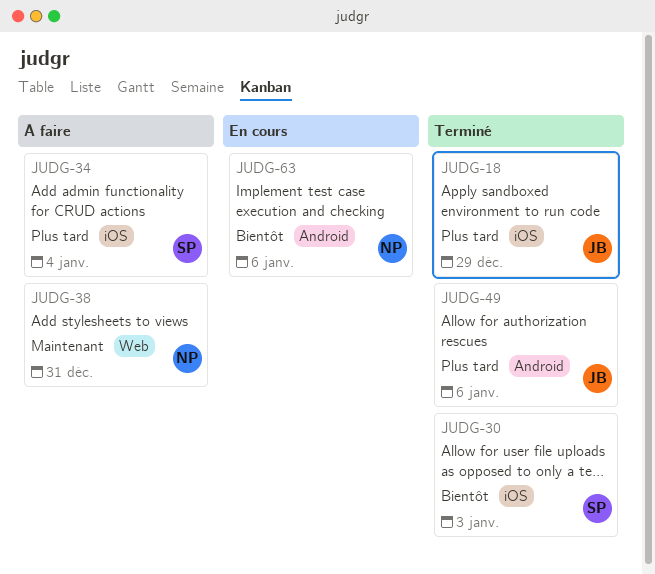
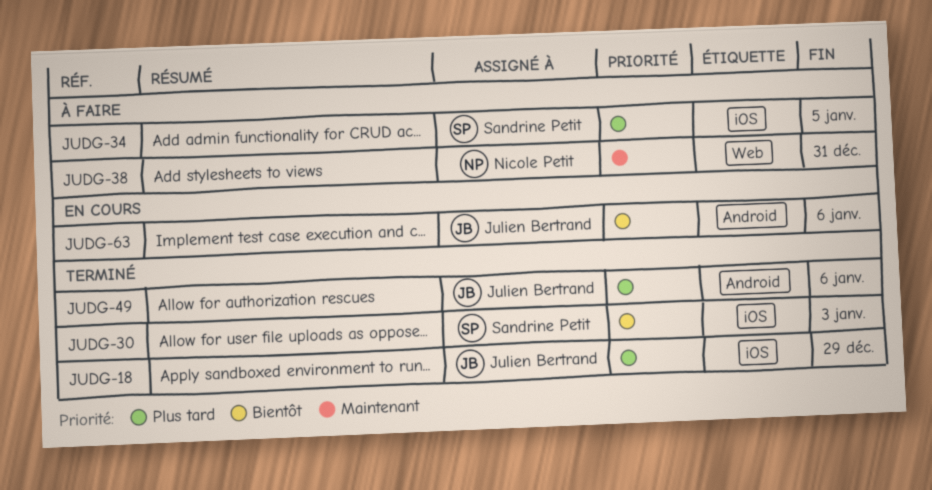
JUDG-34, due: Jan 4 -> Jan 5
JUDG-63, owner: Nicole Petit -> Julien Bertrand

